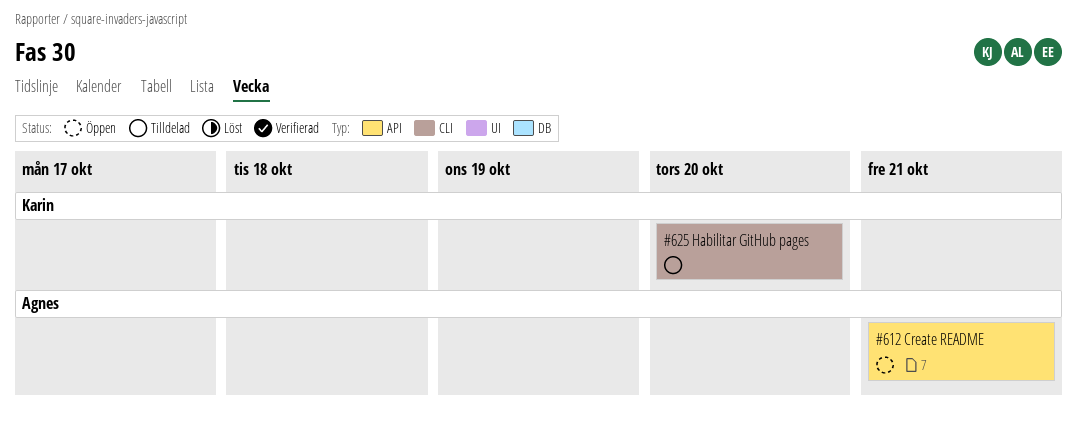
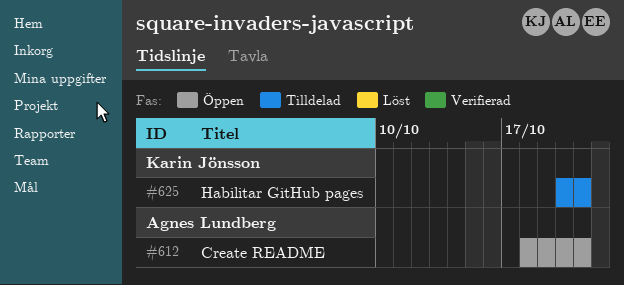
#625, due: Oct 20 -> Oct 21

